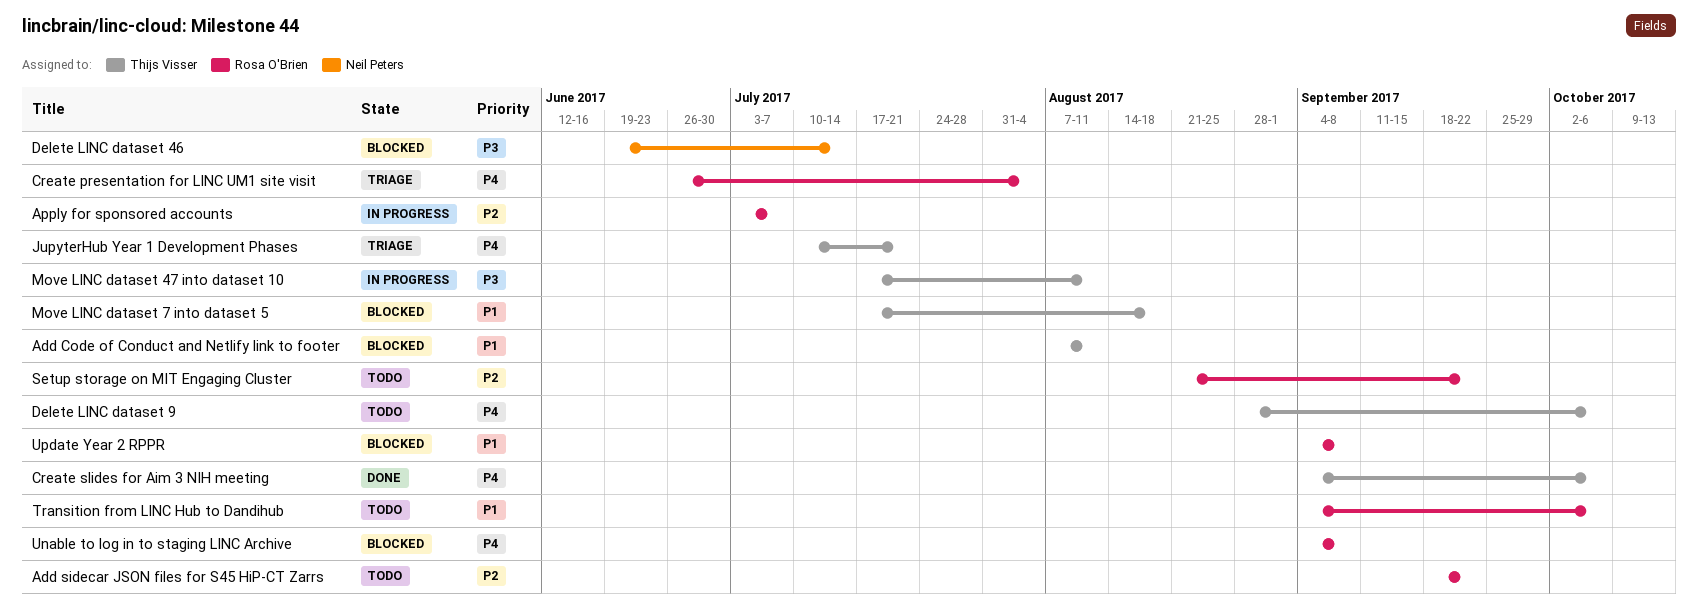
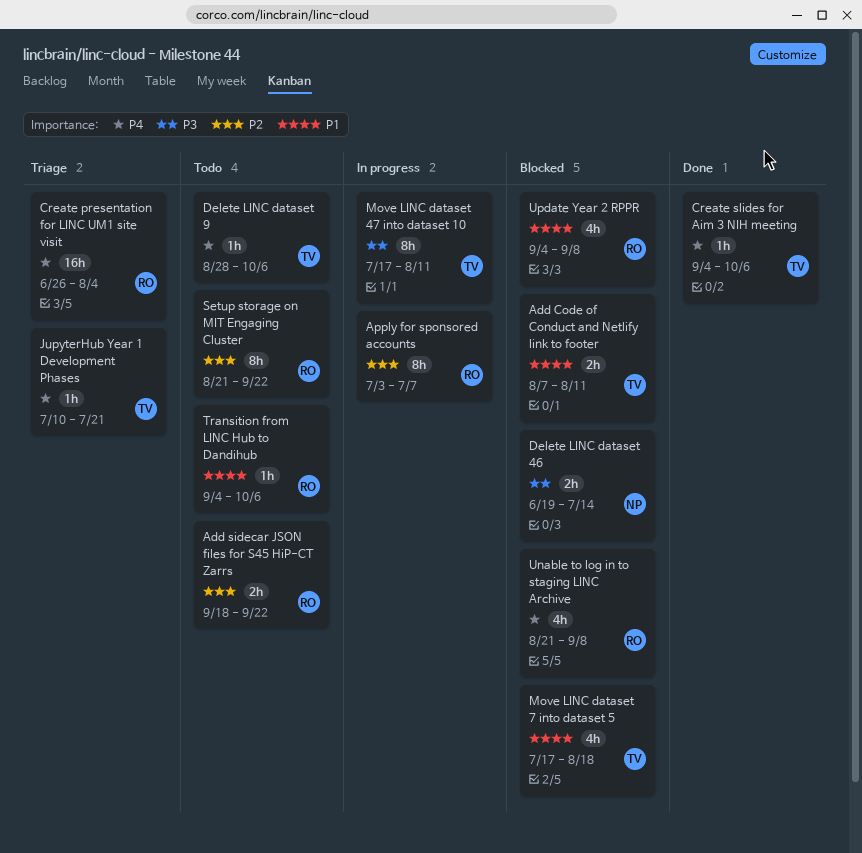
Unable to log in to staging LINC Archive, start: Sep 4 -> Aug 21

